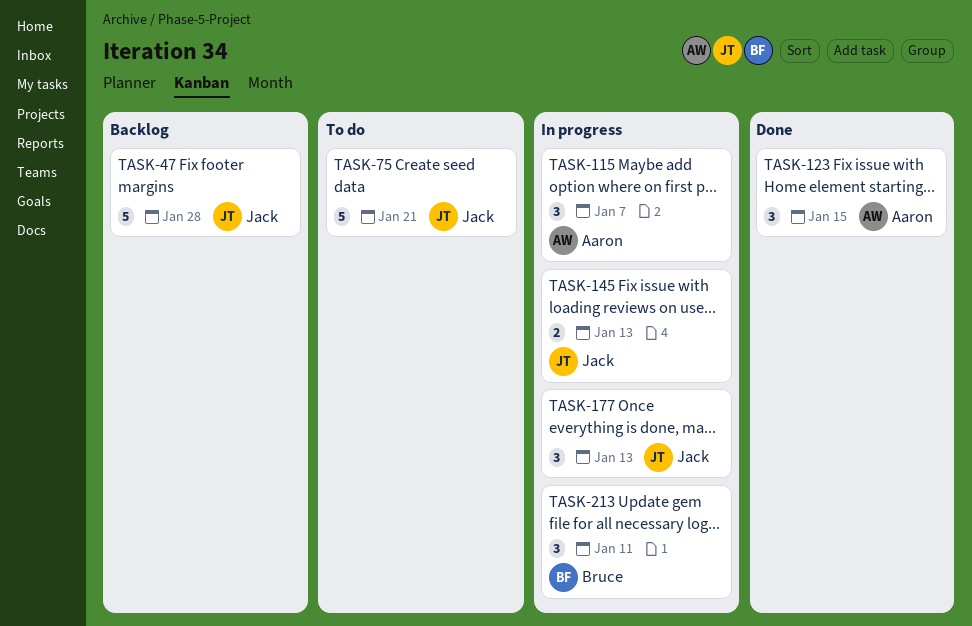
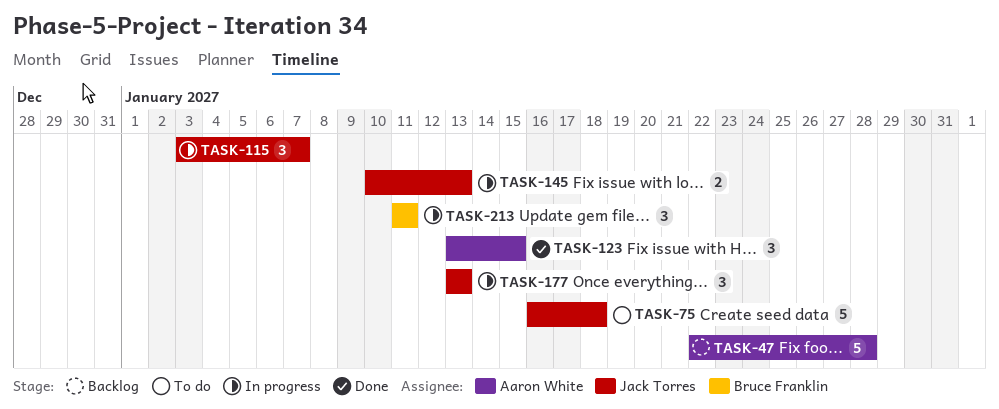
TASK-47, owner: Jack Torres -> Aaron White
TASK-75, due: Jan 21 -> Jan 18
TASK-115, owner: Aaron White -> Jack Torres

